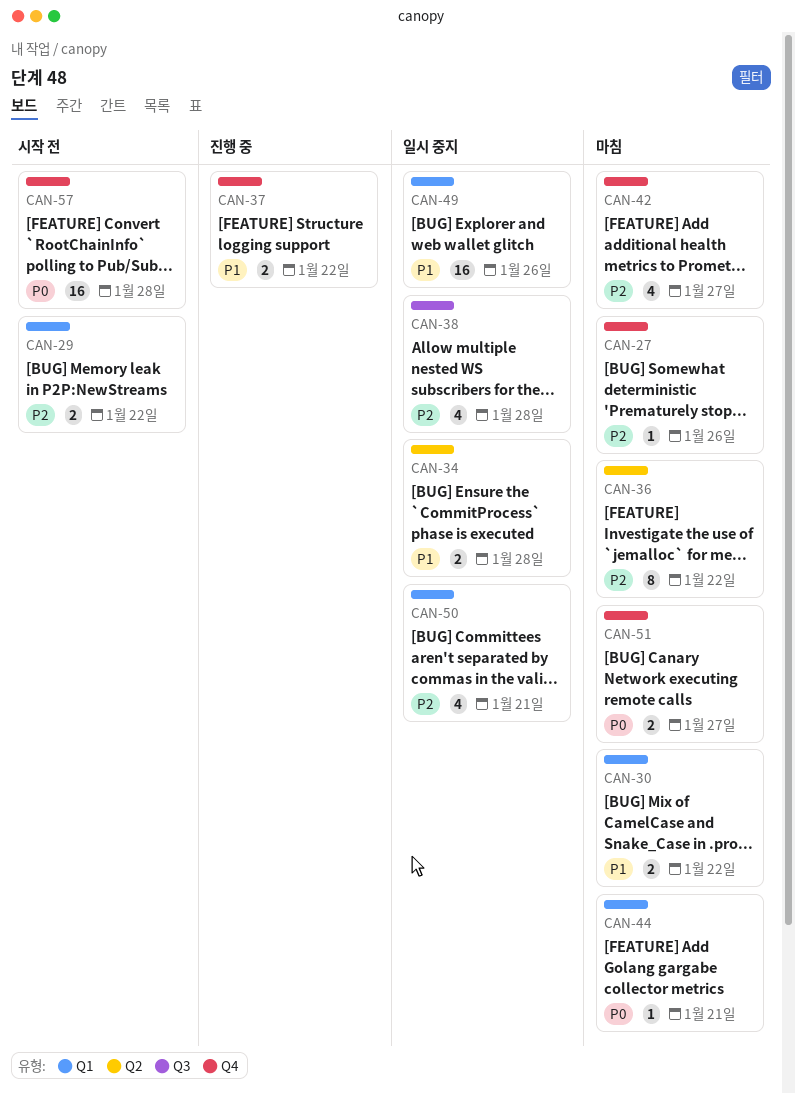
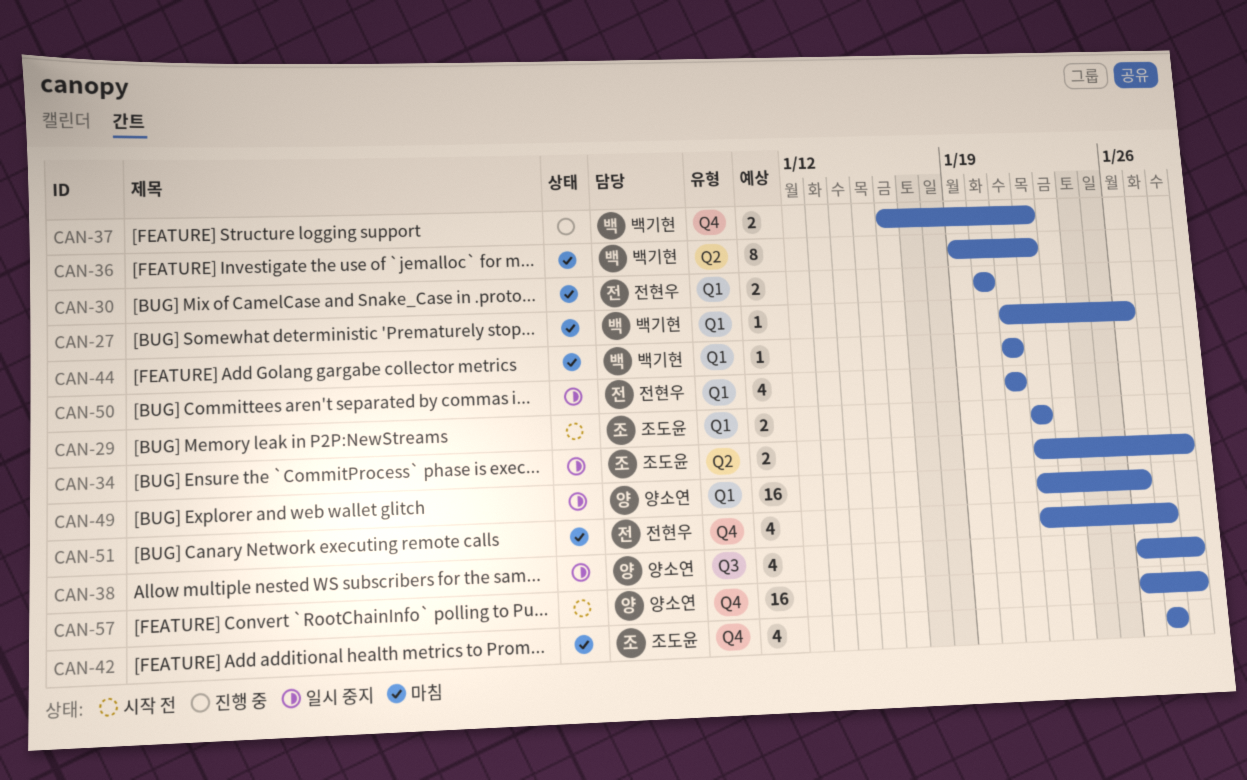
CAN-27, label: Q4 -> Q1
CAN-30, due: Jan 22 -> Jan 20
CAN-51, estimate: 2 -> 4

